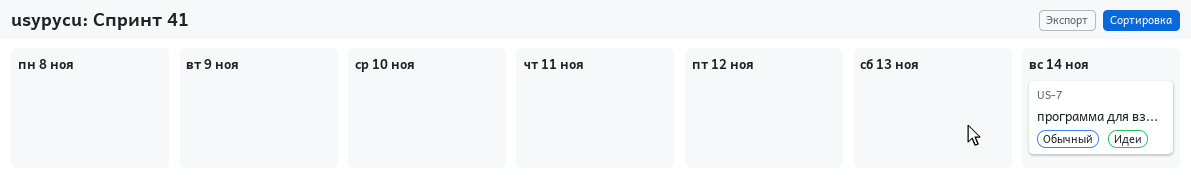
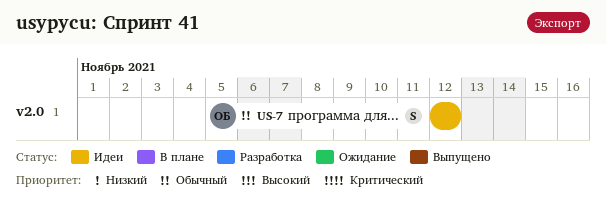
US-7, due: Nov 14 -> Nov 12

